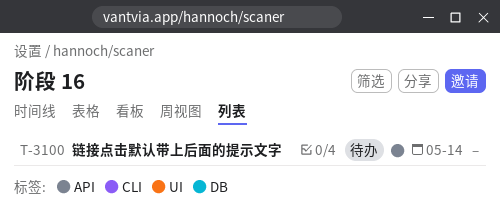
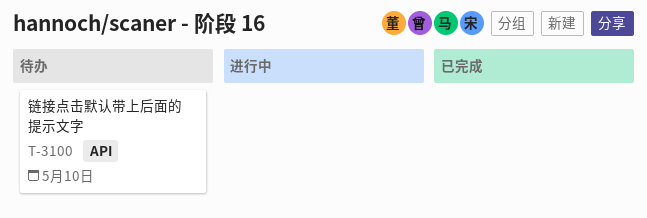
T-3100, due: May 14 -> May 10

